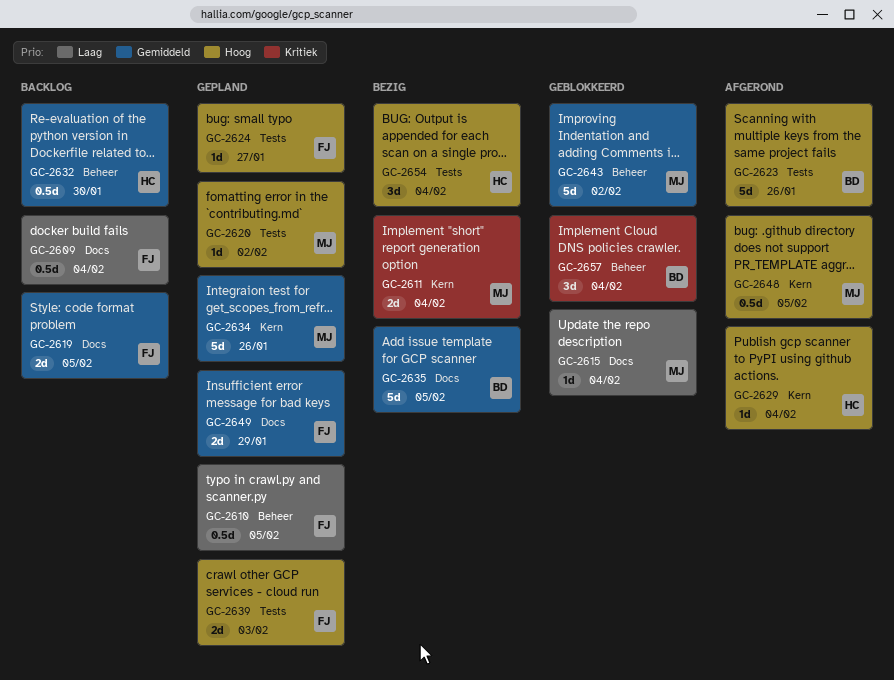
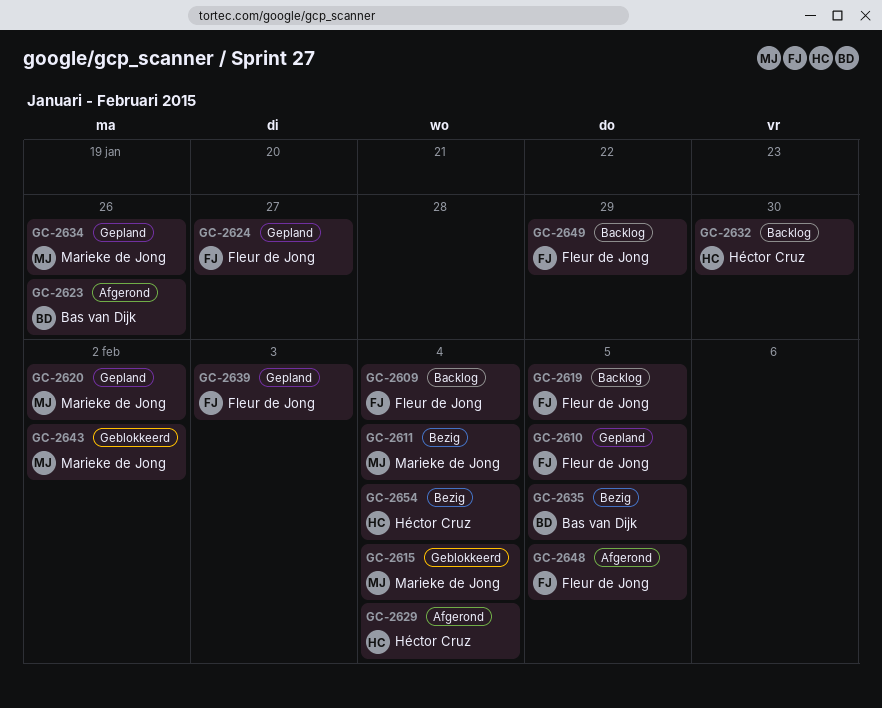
GC-2648, owner: Marieke de Jong -> Fleur de Jong
GC-2649, status: Gepland -> Backlog
GC-2657: present -> none

